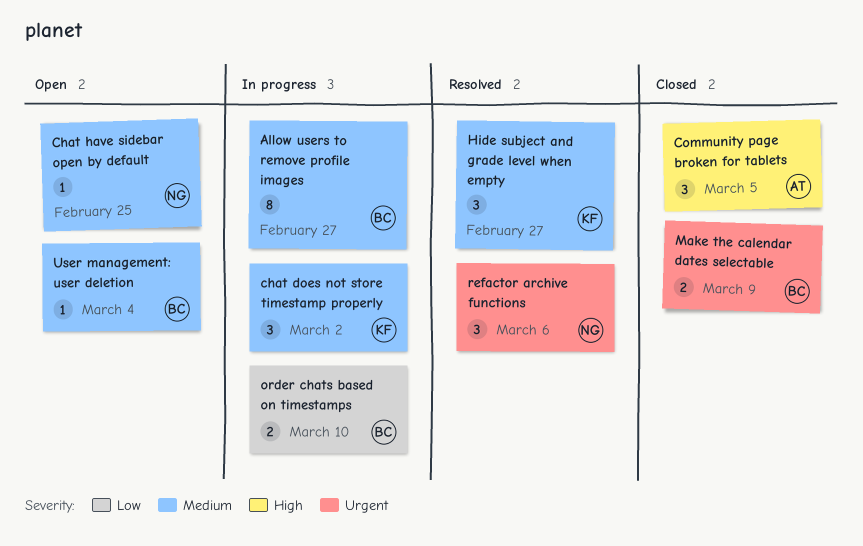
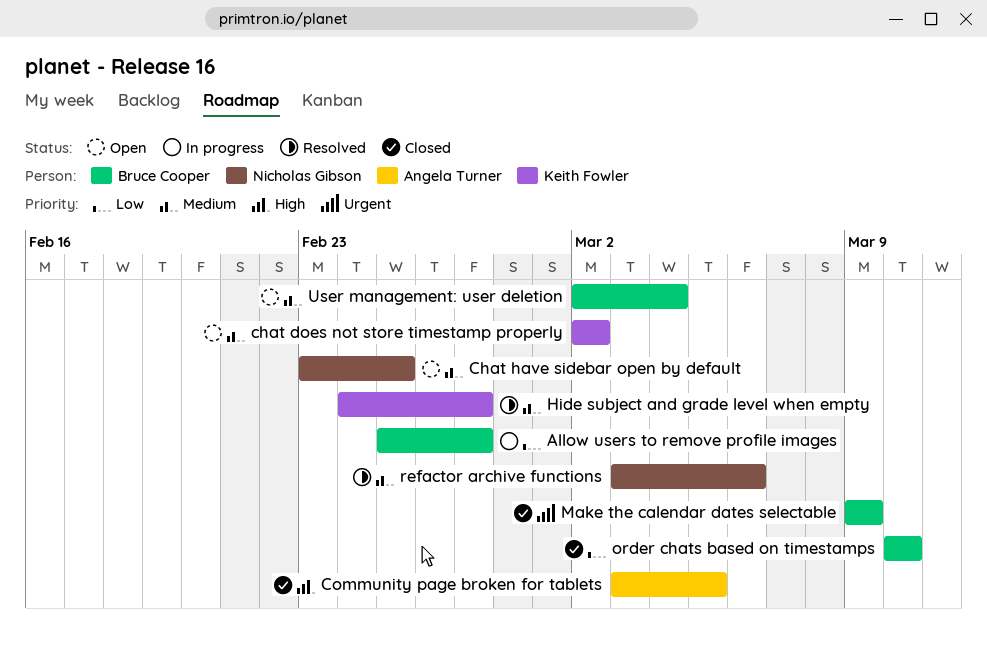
Allow users to remove profile images, priority: Medium -> Low
chat does not store timestamp properly, status: In progress -> Open
order chats based on timestamps, status: In progress -> Closed
refactor archive functions, priority: Urgent -> Medium

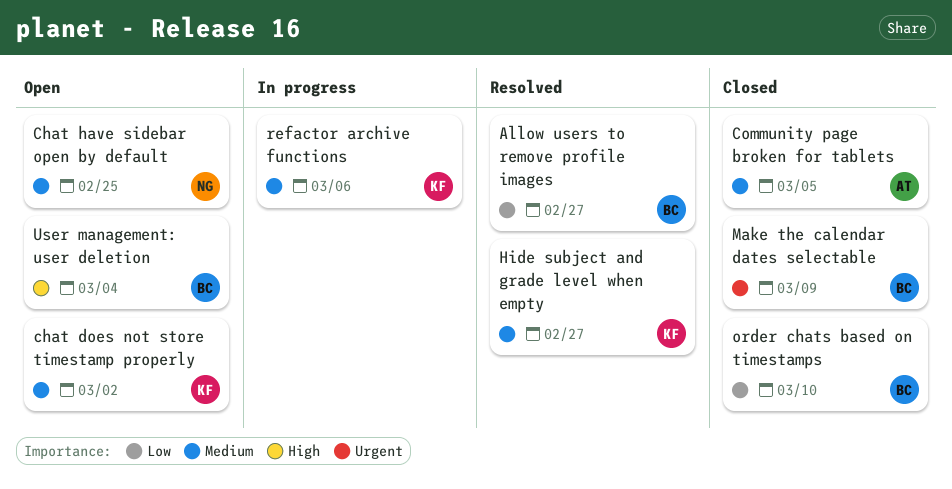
Allow users to remove profile images, status: In progress -> Resolved
Community page broken for tablets, priority: High -> Medium
refactor archive functions, status: Resolved -> In progress
refactor archive functions, owner: Nicholas Gibson -> Keith Fowler
User management: user deletion, priority: Medium -> High

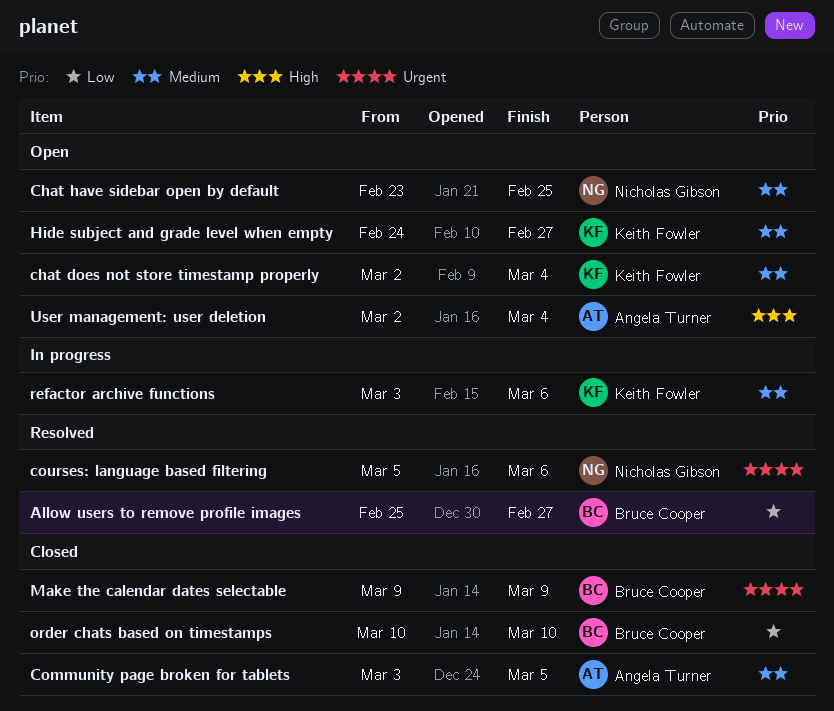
chat does not store timestamp properly, due: Mar 2 -> Mar 4
courses: language based filtering: none -> present
Hide subject and grade level when empty, status: Resolved -> Open
User management: user deletion, owner: Bruce Cooper -> Angela Turner

